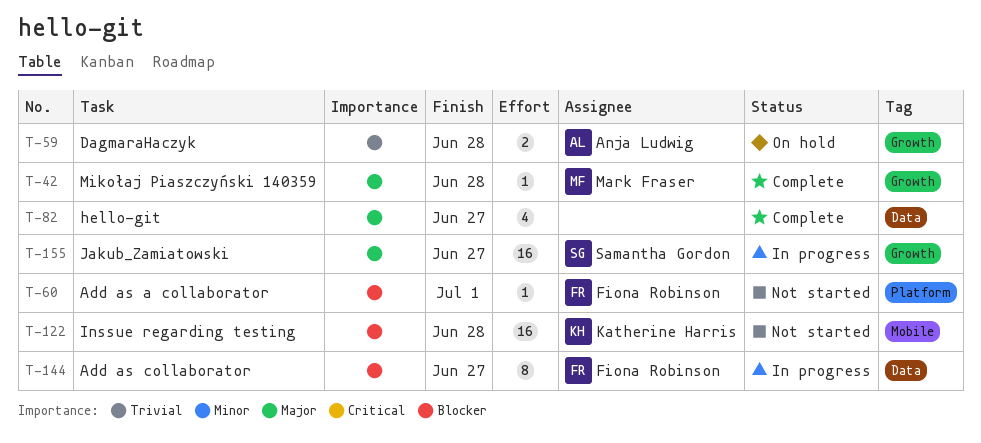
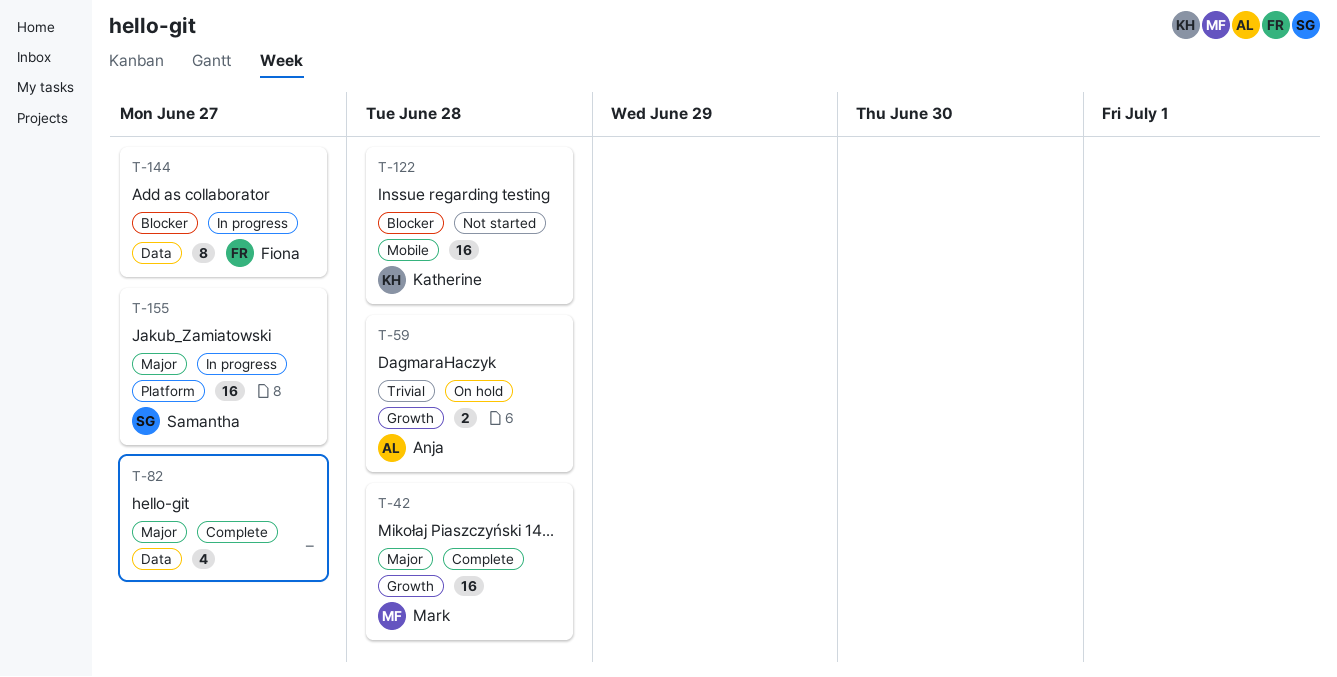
T-42, estimate: 1 -> 16
T-60: present -> none
T-155, label: Growth -> Platform

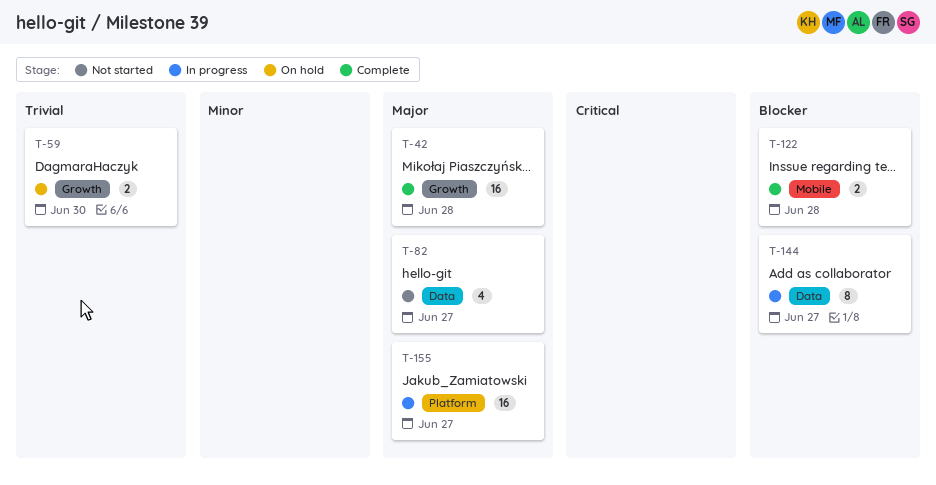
T-59, due: Jun 28 -> Jun 30
T-82, status: Complete -> Not started
T-122, status: Not started -> Complete
T-122, estimate: 16 -> 2

